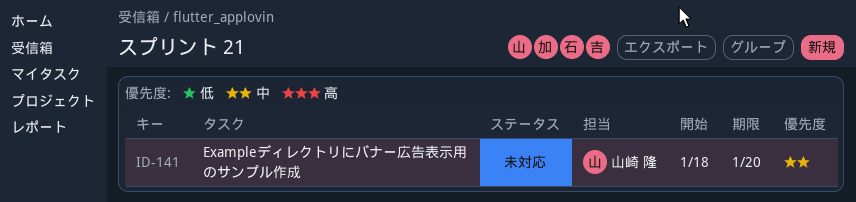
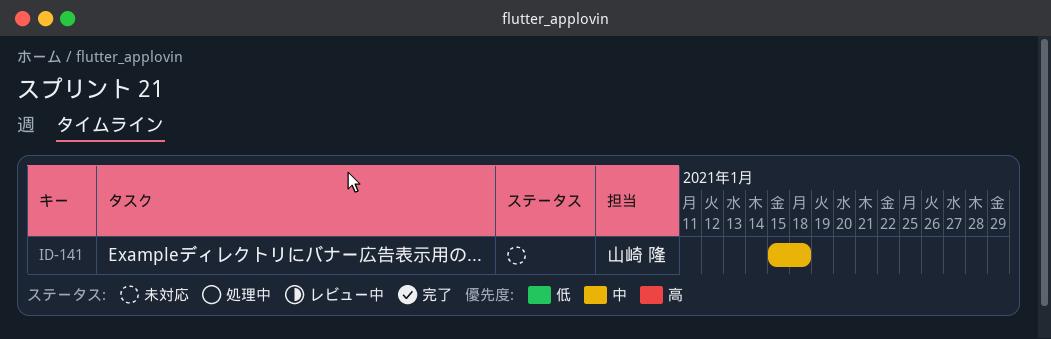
ID-141, start: Jan 18 -> Jan 15
ID-141, due: Jan 20 -> Jan 18

